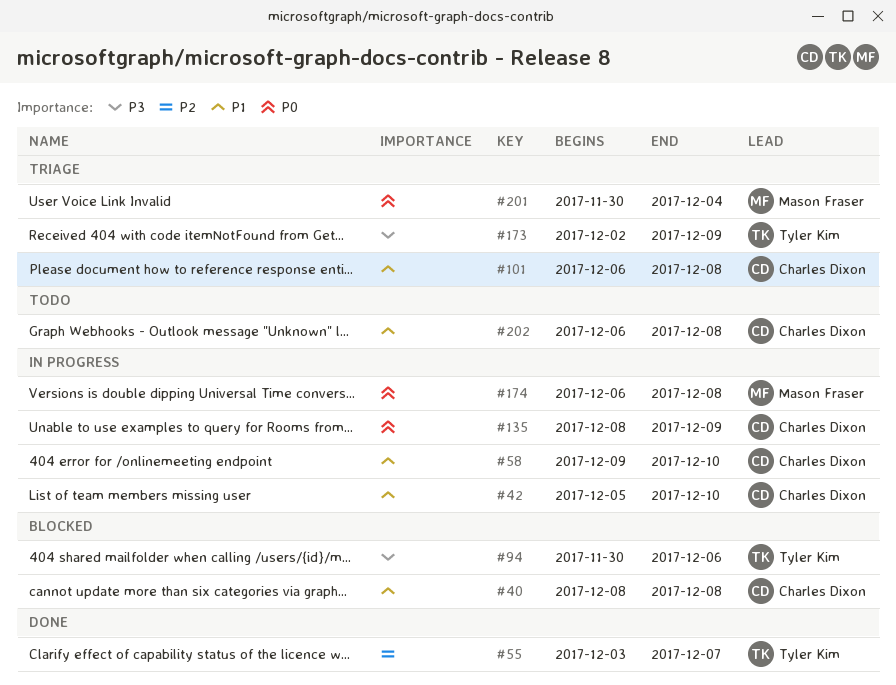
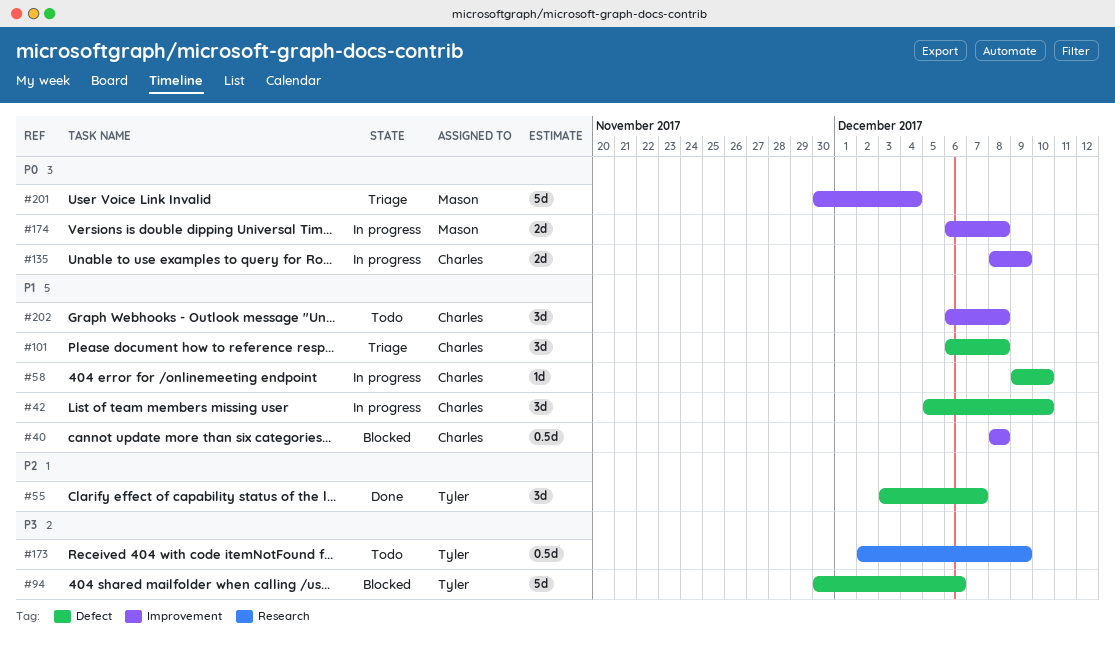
#173, status: Triage -> Todo

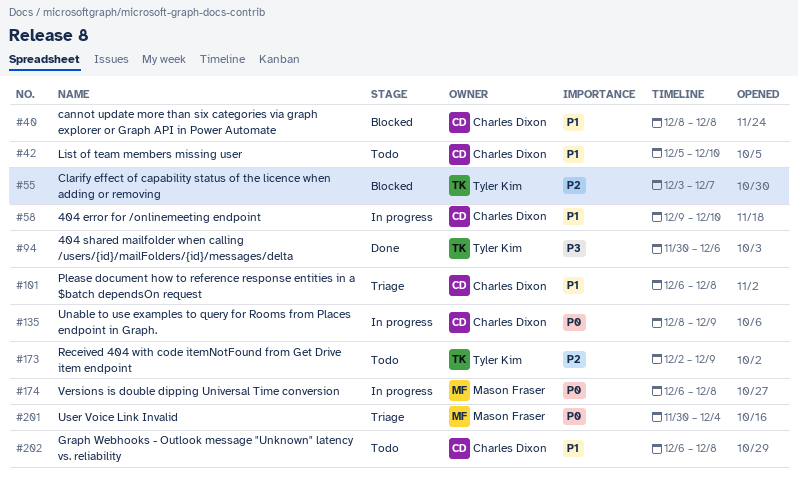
#42, status: In progress -> Todo
#55, status: Done -> Blocked
#94, status: Blocked -> Done
#173, priority: P3 -> P2

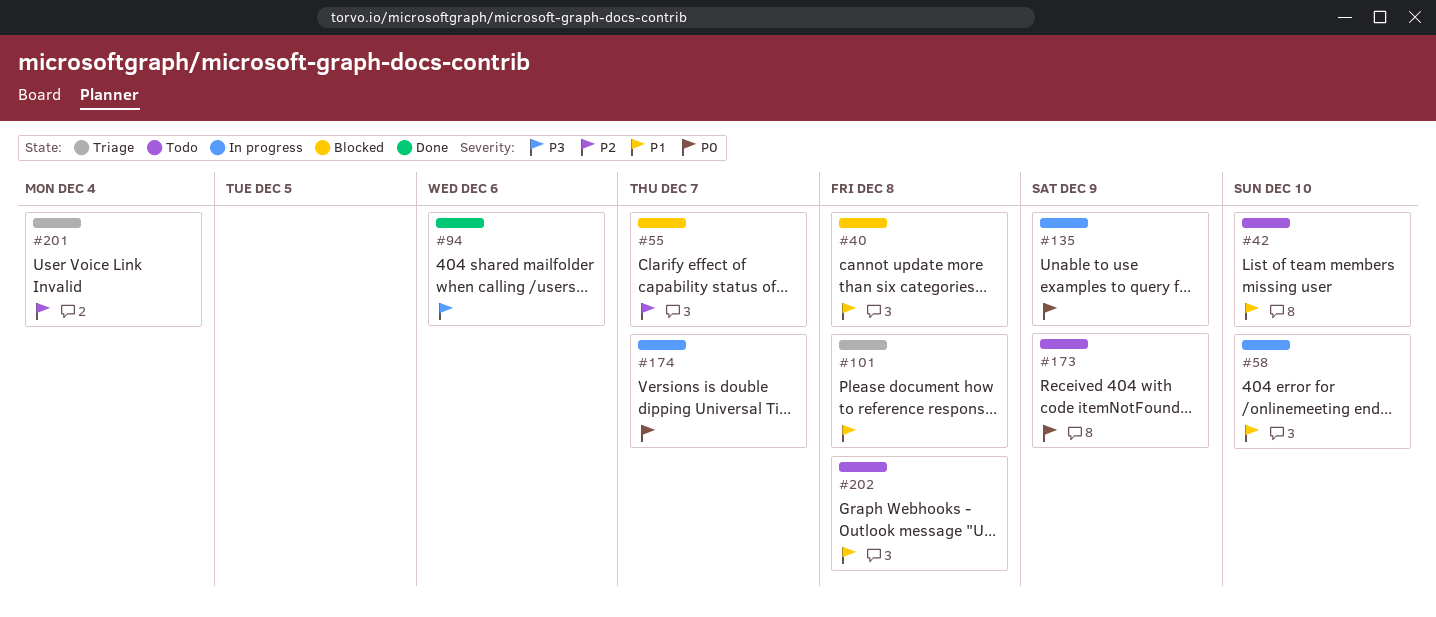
#173, priority: P2 -> P0
#174, due: Dec 8 -> Dec 7
#201, priority: P0 -> P2

